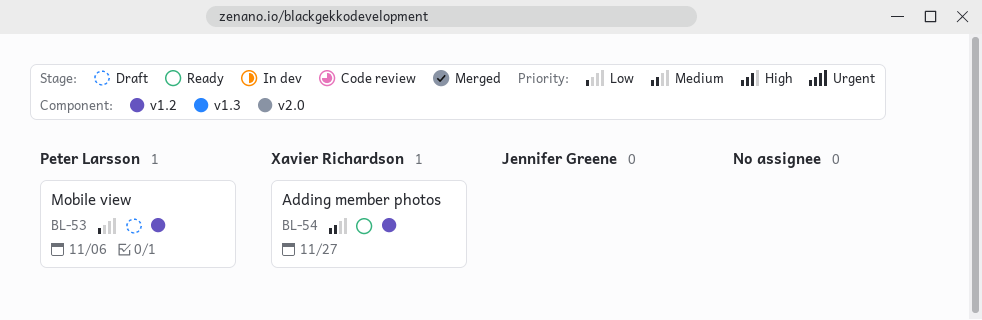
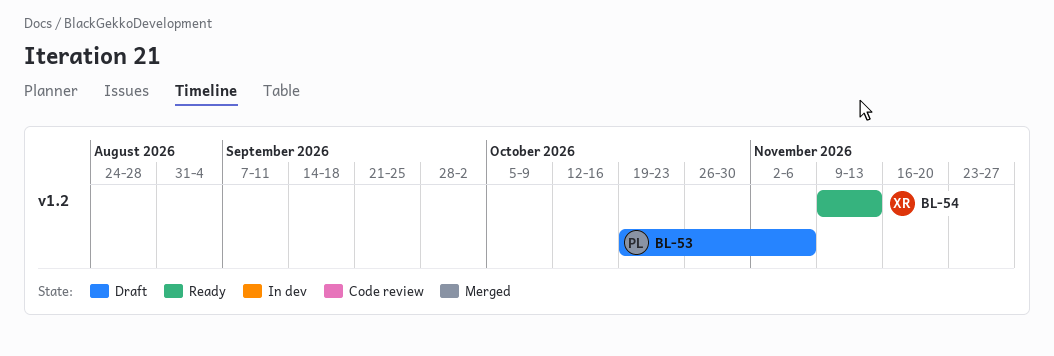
BL-54, due: Nov 27 -> Nov 13

